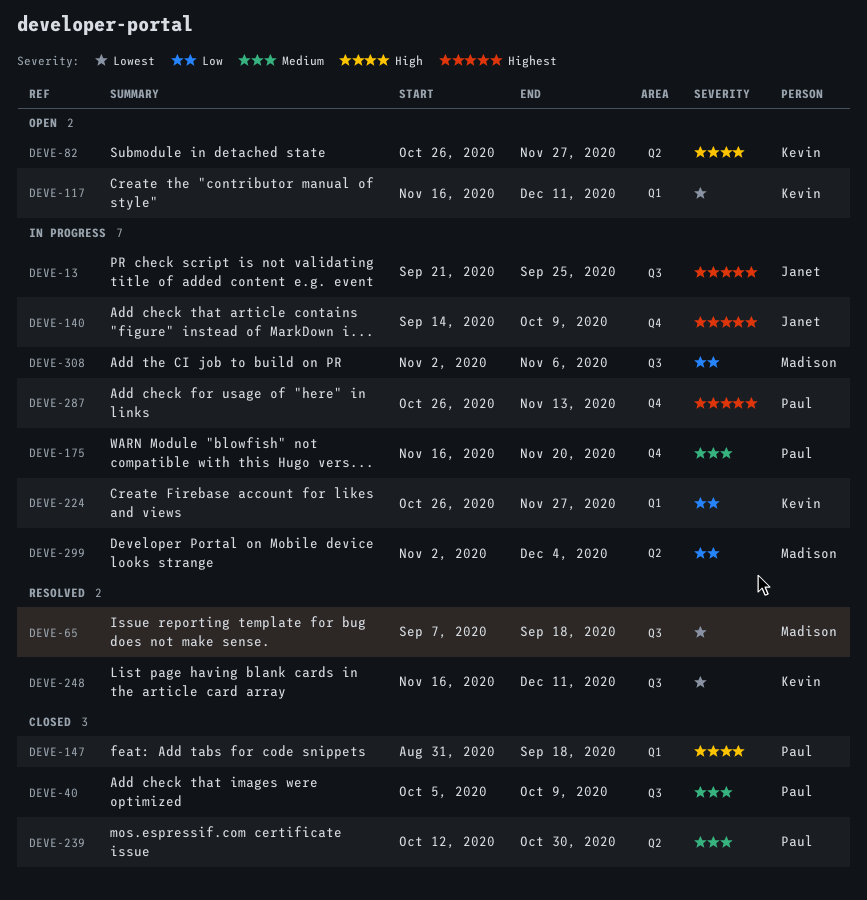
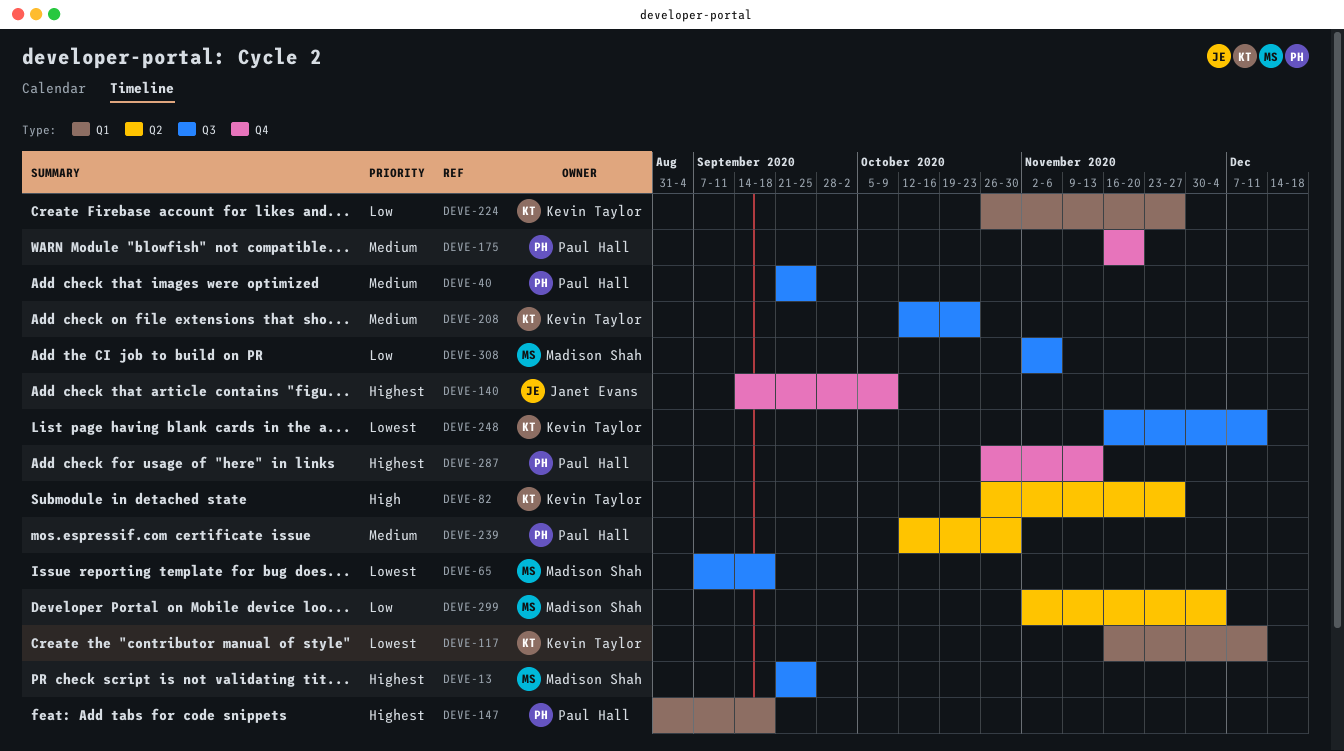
DEVE-13, owner: Janet Evans -> Madison Shah
DEVE-40, start: Oct 5 -> Sep 21
DEVE-40, due: Oct 9 -> Sep 25
DEVE-147, priority: High -> Highest
DEVE-208: none -> present

